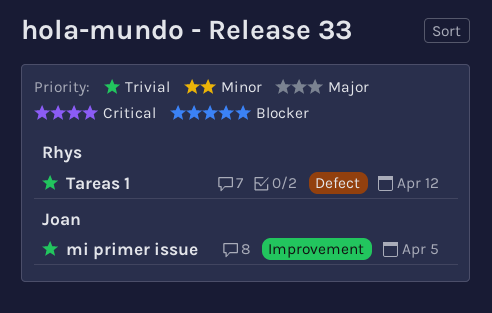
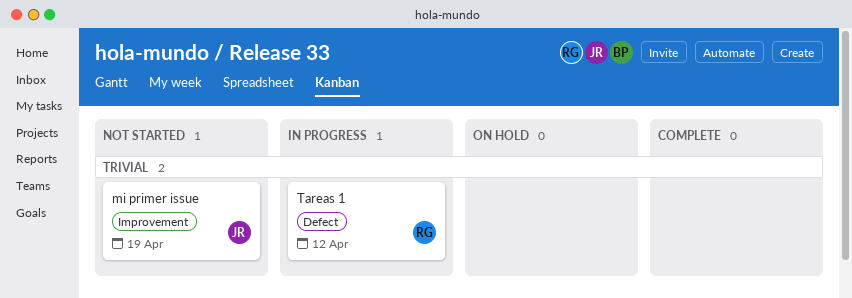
mi primer issue, due: Apr 5 -> Apr 19

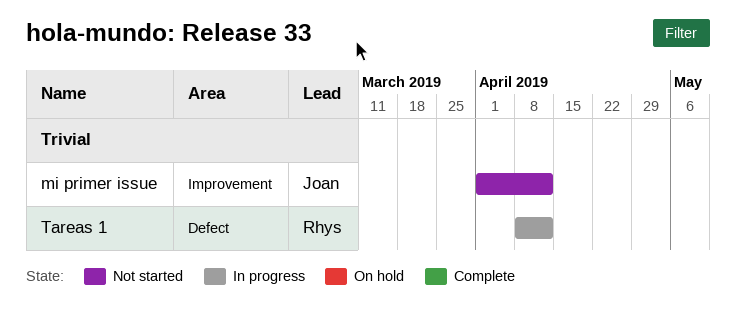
mi primer issue, due: Apr 19 -> Apr 12

